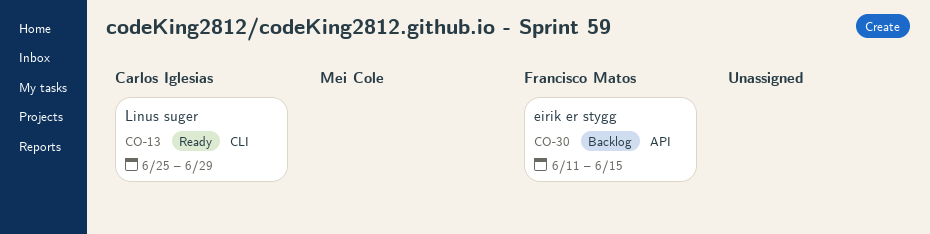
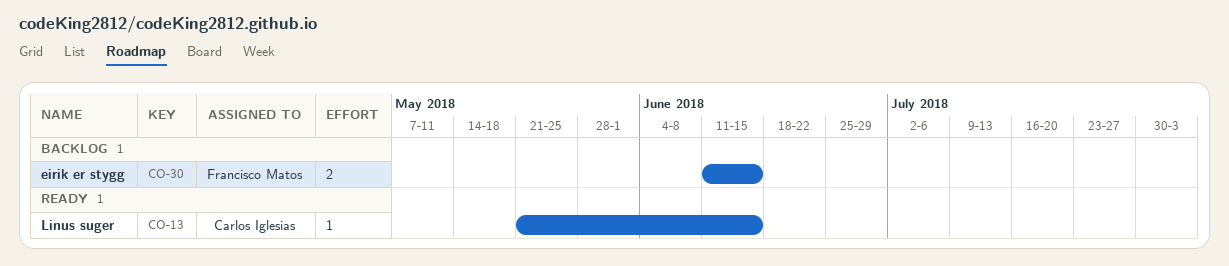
CO-13, start: Jun 25 -> May 21
CO-13, due: Jun 29 -> Jun 15

